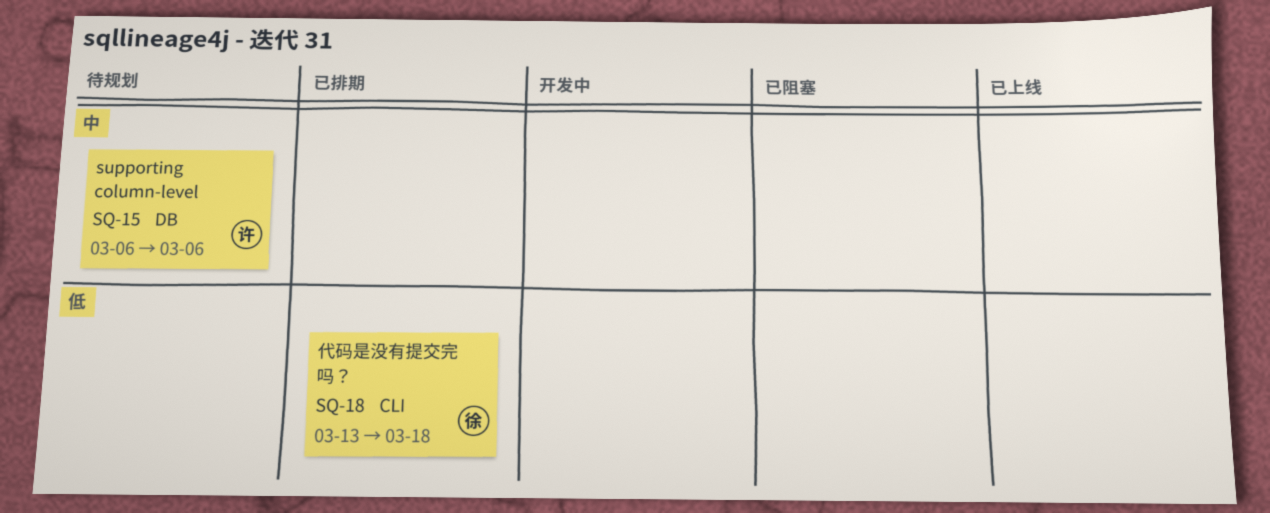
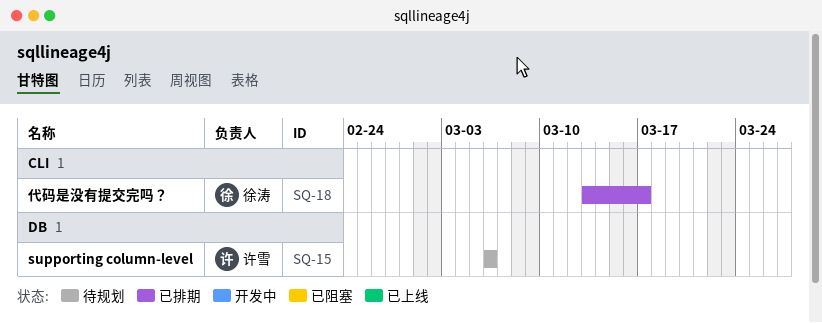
SQ-18, due: Mar 18 -> Mar 17

